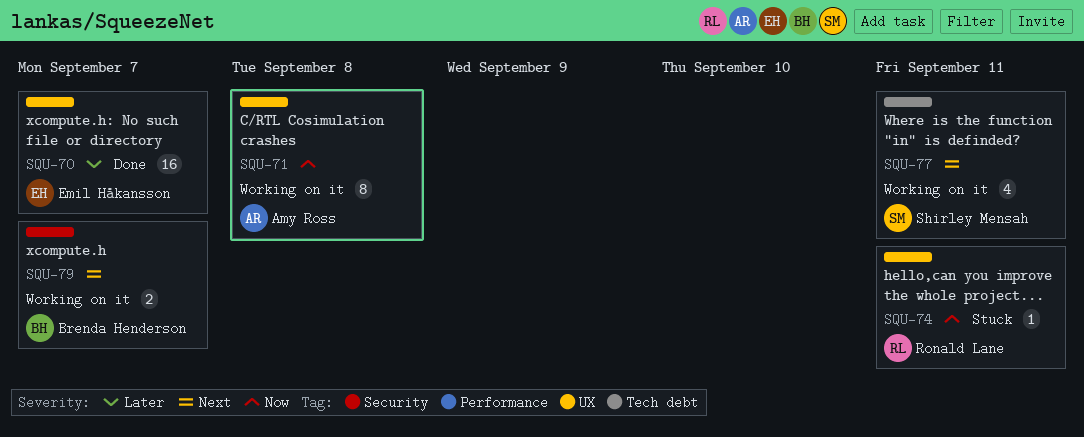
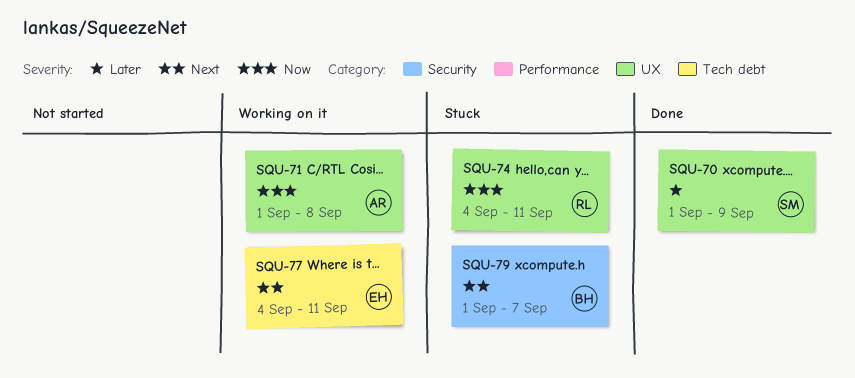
SQU-70, owner: Emil Håkansson -> Shirley Mensah
SQU-70, due: Sep 7 -> Sep 9
SQU-77, owner: Shirley Mensah -> Emil Håkansson
SQU-79, status: Working on it -> Stuck

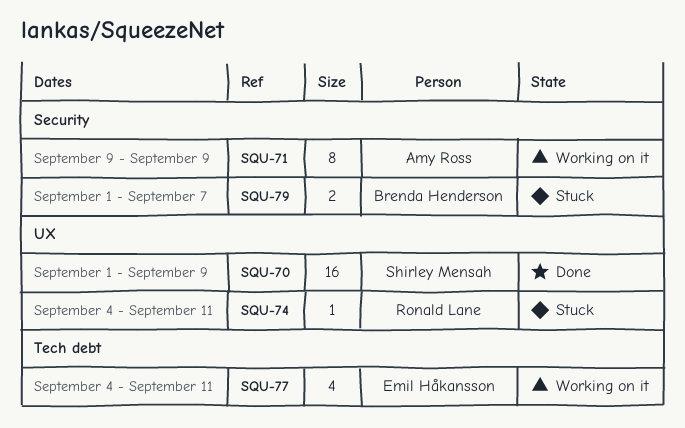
SQU-71, label: UX -> Security
SQU-71, start: Sep 1 -> Sep 9
SQU-71, due: Sep 8 -> Sep 9

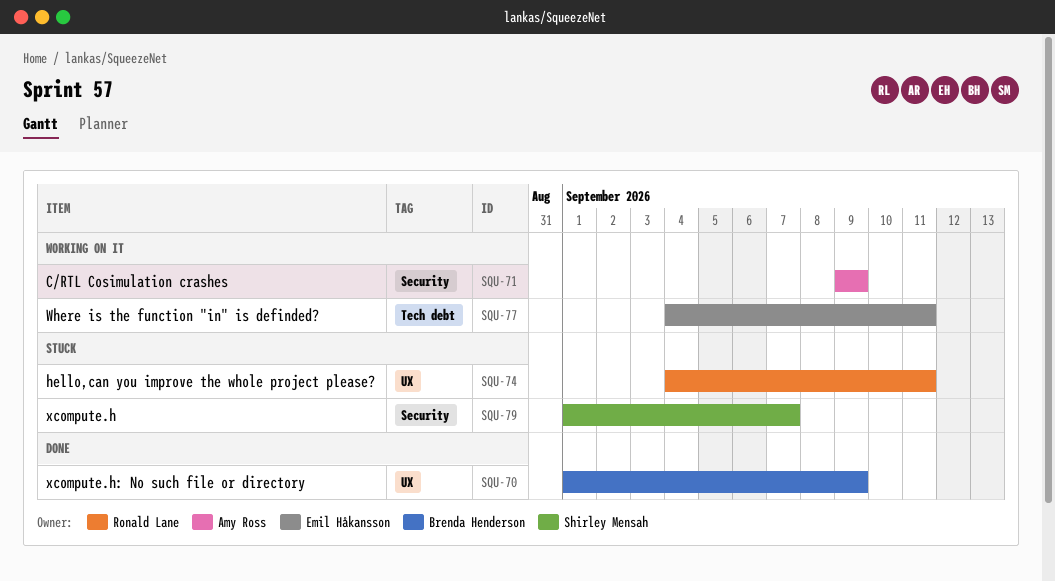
SQU-70, owner: Shirley Mensah -> Brenda Henderson
SQU-79, owner: Brenda Henderson -> Shirley Mensah

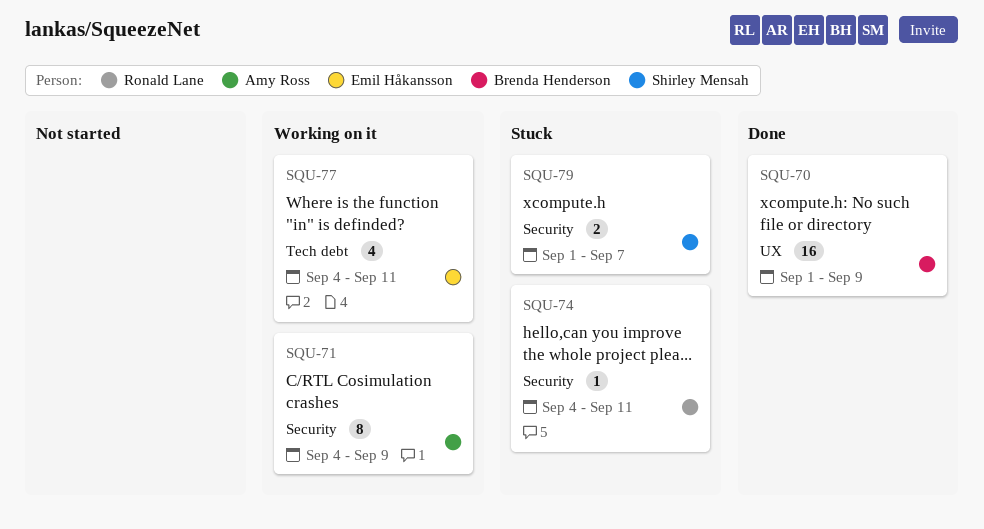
SQU-71, start: Sep 9 -> Sep 4
SQU-74, label: UX -> Security

